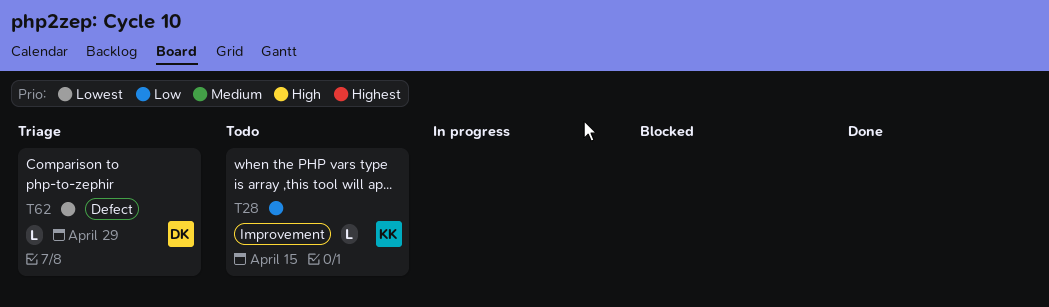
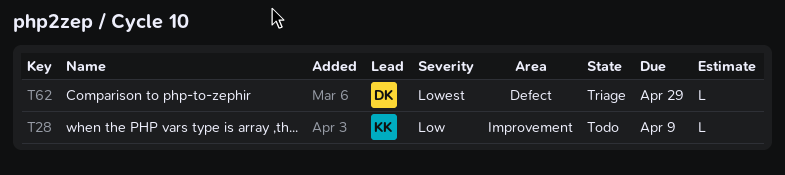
T28, due: Apr 15 -> Apr 9

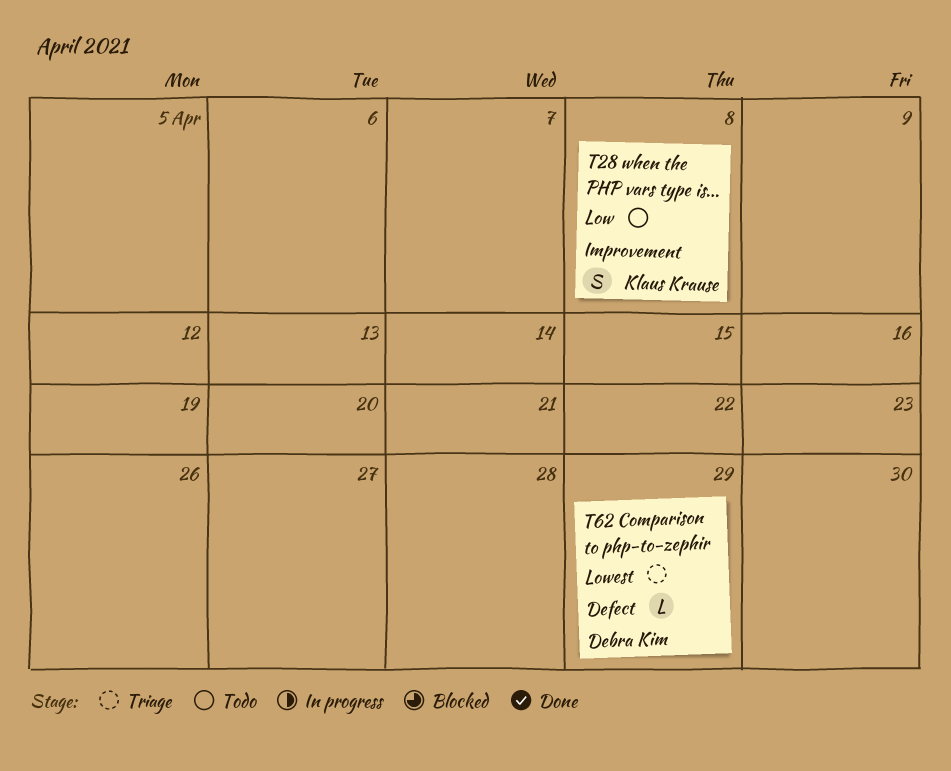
T28, estimate: L -> S
T28, due: Apr 9 -> Apr 8

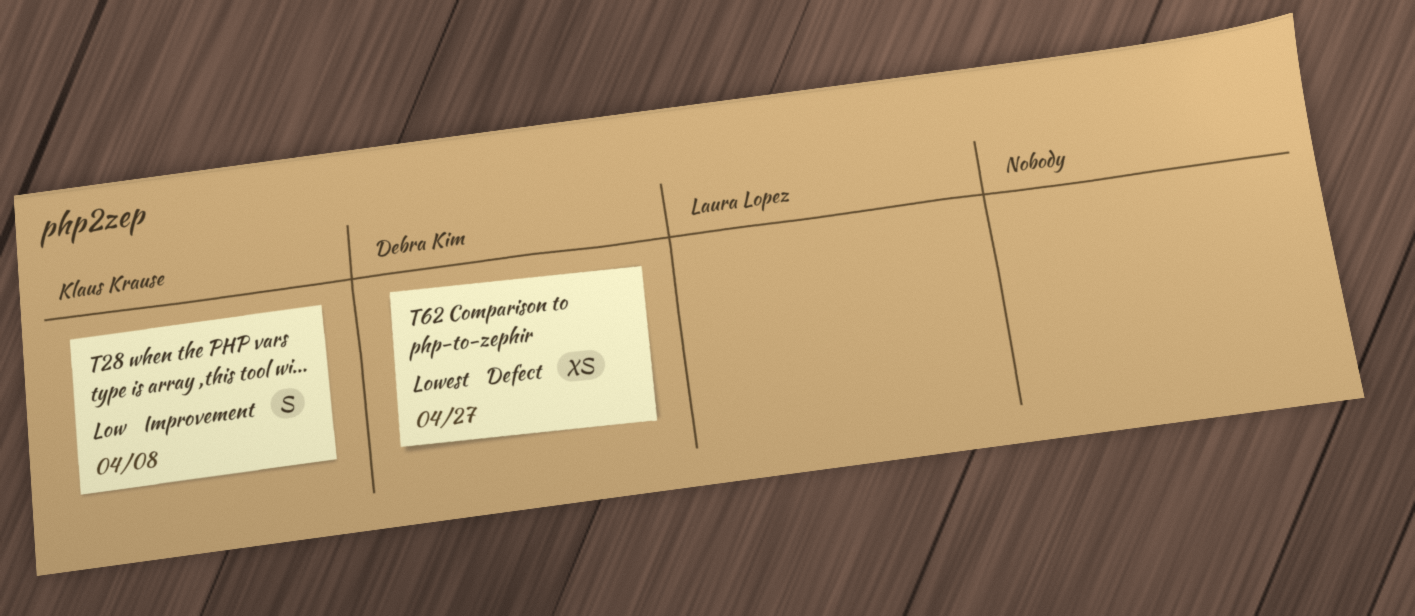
T62, estimate: L -> XS
T62, due: Apr 29 -> Apr 27

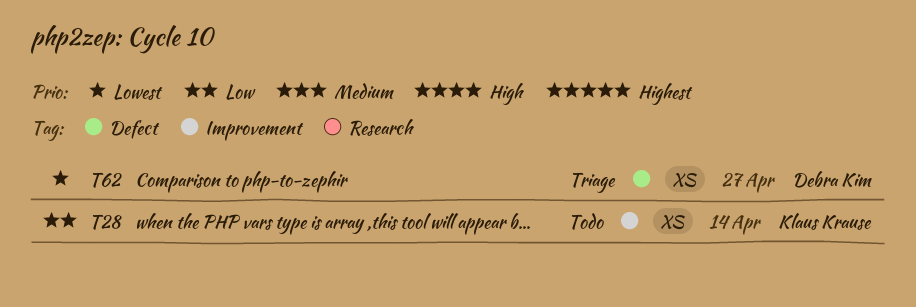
T28, estimate: S -> XS
T28, due: Apr 8 -> Apr 14

